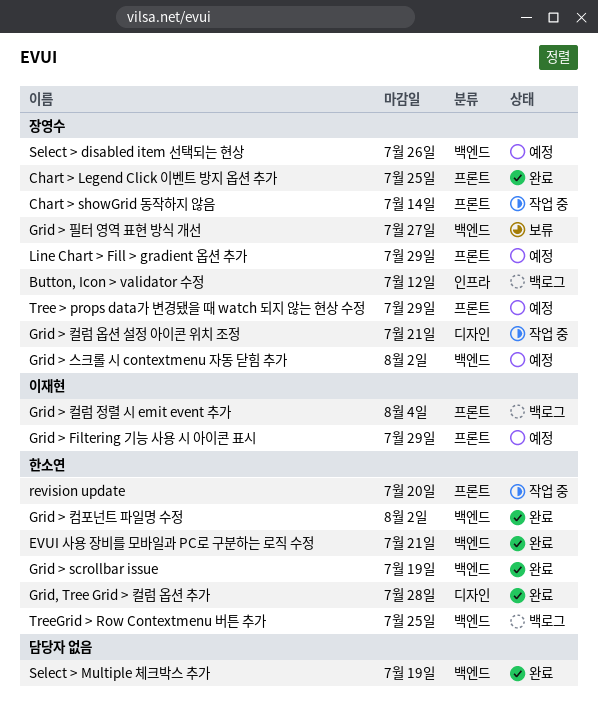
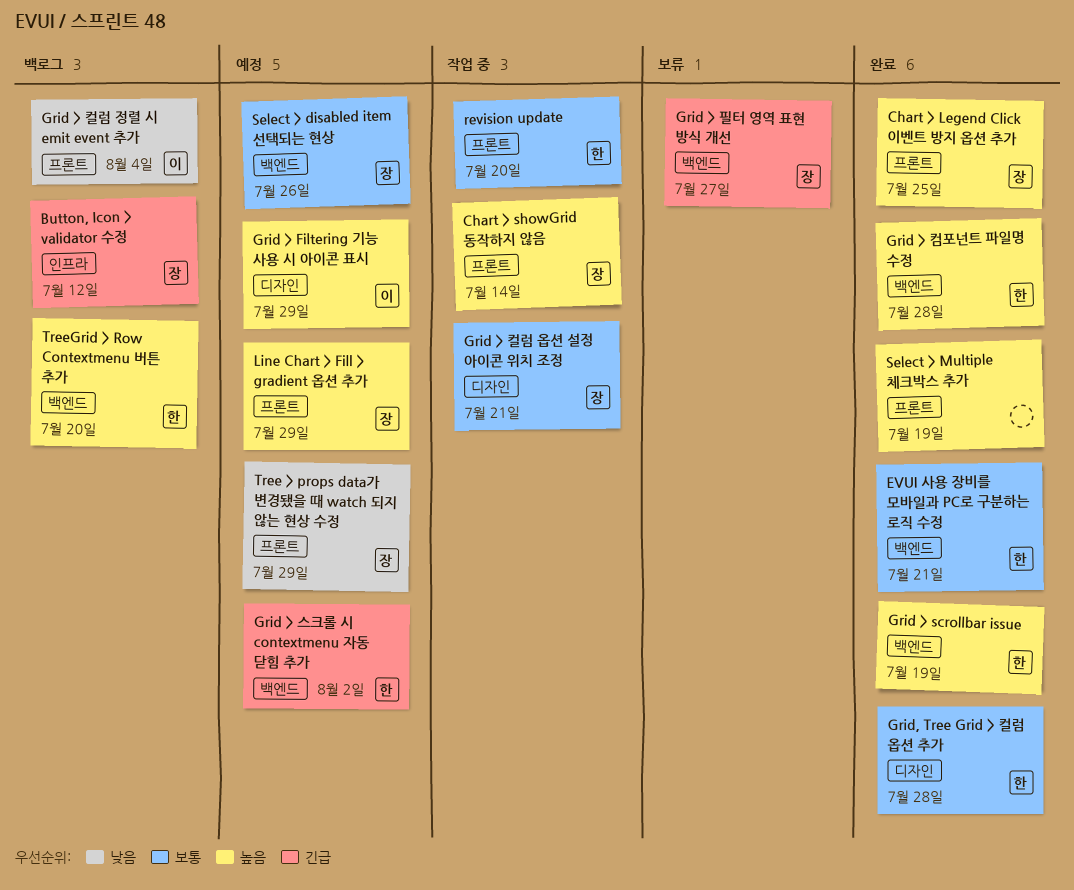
Grid > Filtering 기능 사용 시 아이콘 표시, label: 프론트 -> 디자인
Grid > 스크롤 시 contextmenu 자동 닫힘 추가, owner: 장영수 -> 한소연
Grid > 컴포넌트 파일명 수정, due: Aug 2 -> Jul 28
Select > Multiple 체크박스 추가, label: 백엔드 -> 프론트
TreeGrid > Row Contextmenu 버튼 추가, due: Jul 25 -> Jul 20

